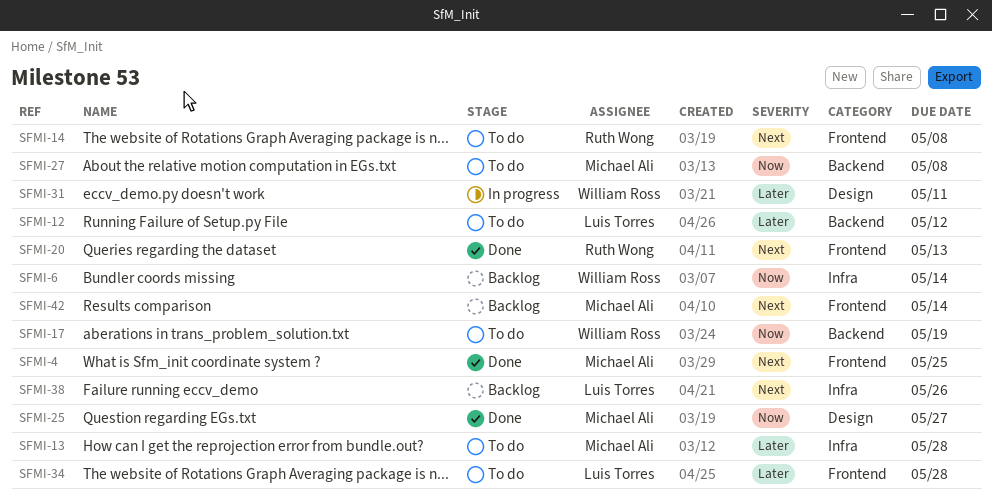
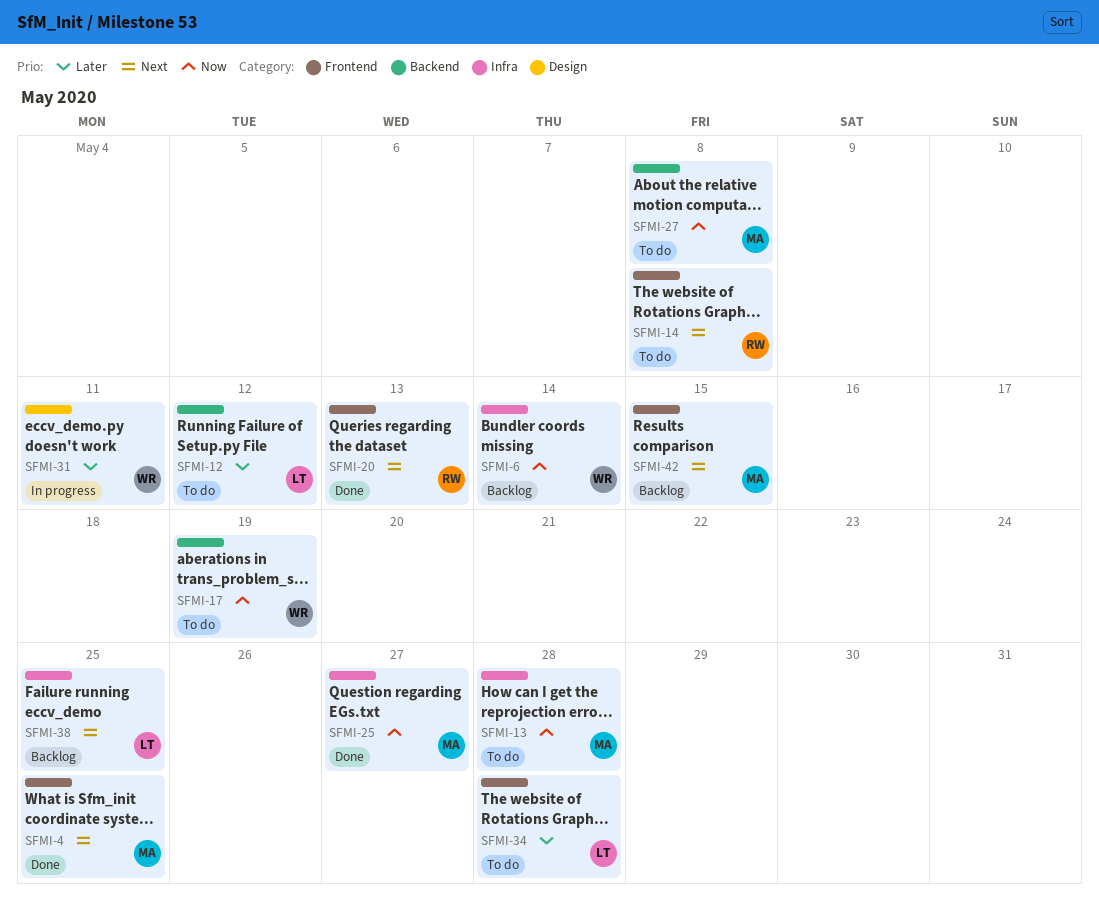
SFMI-13, priority: Later -> Now
SFMI-25, label: Design -> Infra
SFMI-38, due: May 26 -> May 25
SFMI-42, due: May 14 -> May 15

